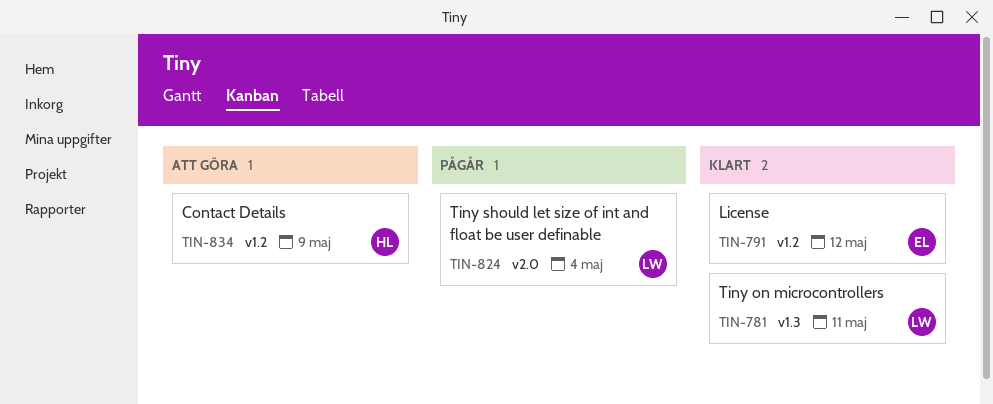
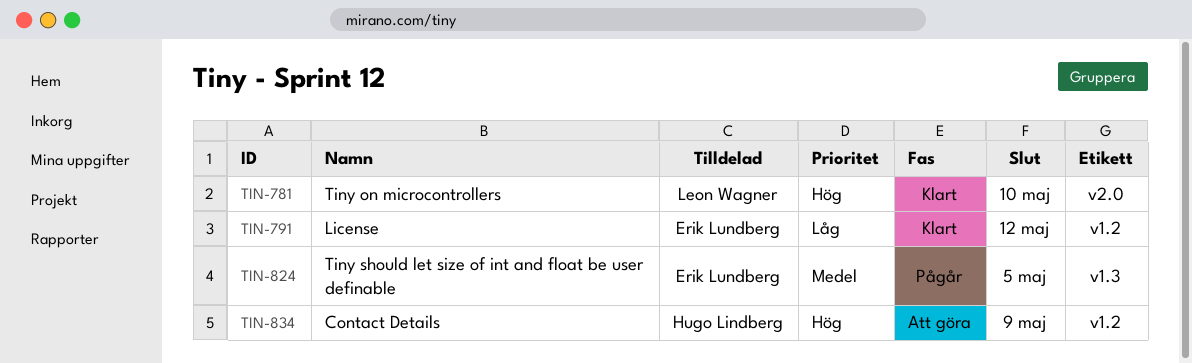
TIN-781, label: v1.3 -> v2.0
TIN-781, due: May 11 -> May 10
TIN-824, owner: Leon Wagner -> Erik Lundberg
TIN-824, label: v2.0 -> v1.3
TIN-824, due: May 4 -> May 5

